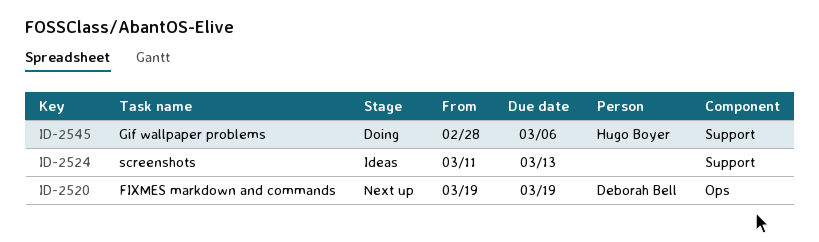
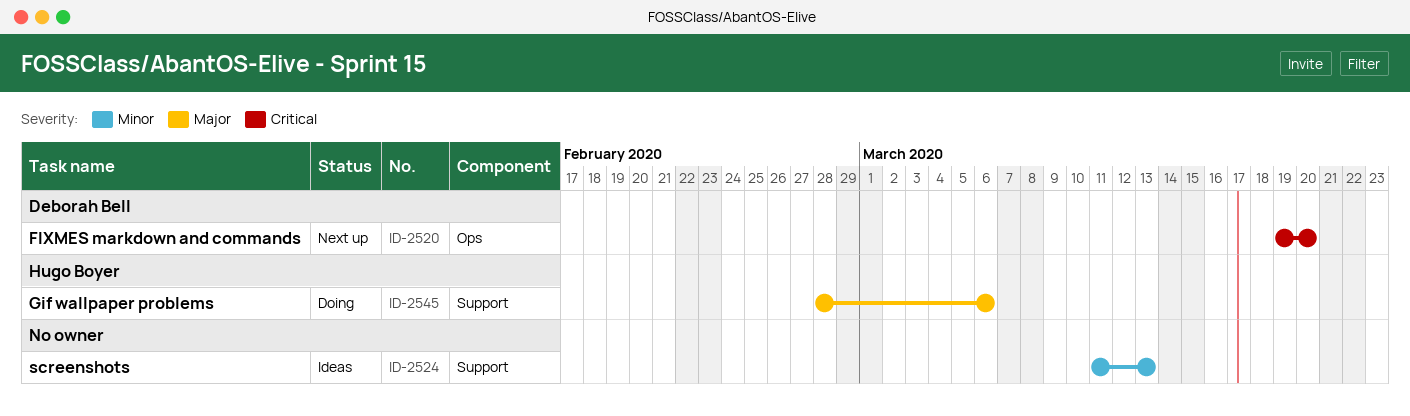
ID-2520, due: Mar 19 -> Mar 20

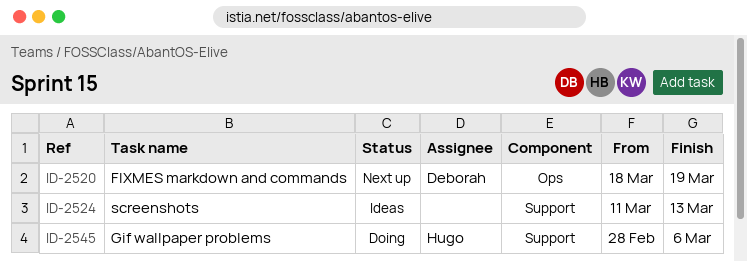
ID-2520, start: Mar 19 -> Mar 18
ID-2520, due: Mar 20 -> Mar 19

